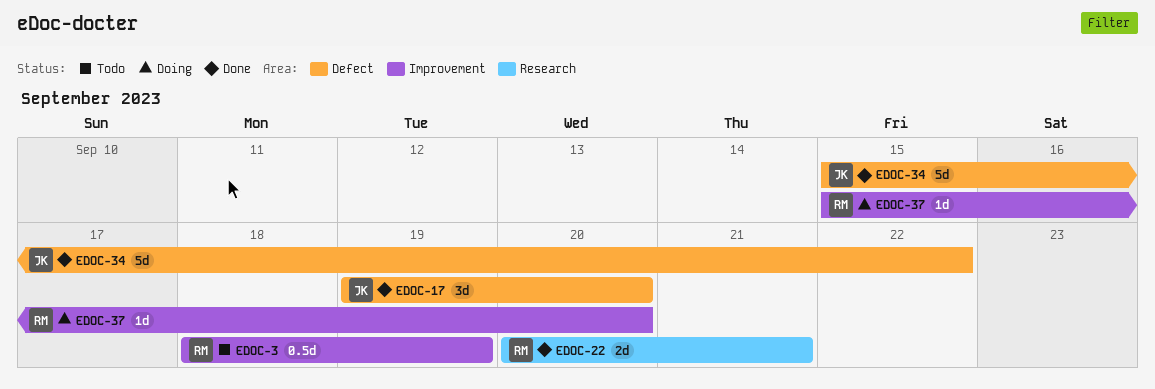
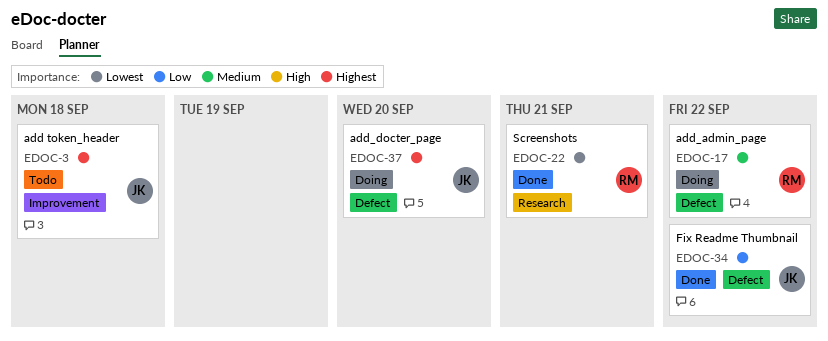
EDOC-3, owner: RM -> JK
EDOC-3, due: Sep 19 -> Sep 18
EDOC-17, status: Done -> Doing
EDOC-17, owner: JK -> RM
EDOC-17, due: Sep 20 -> Sep 22
EDOC-37, owner: RM -> JK
EDOC-37, label: Improvement -> Defect

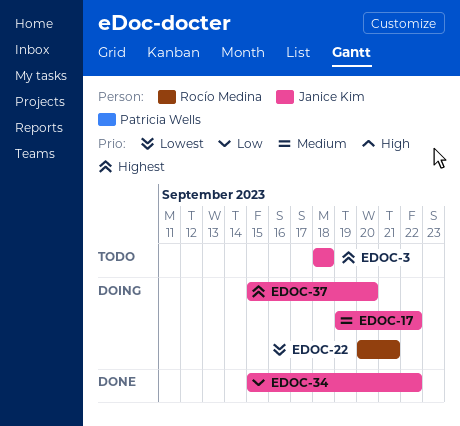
EDOC-17, owner: Rocío Medina -> Janice Kim
EDOC-22, status: Done -> Doing

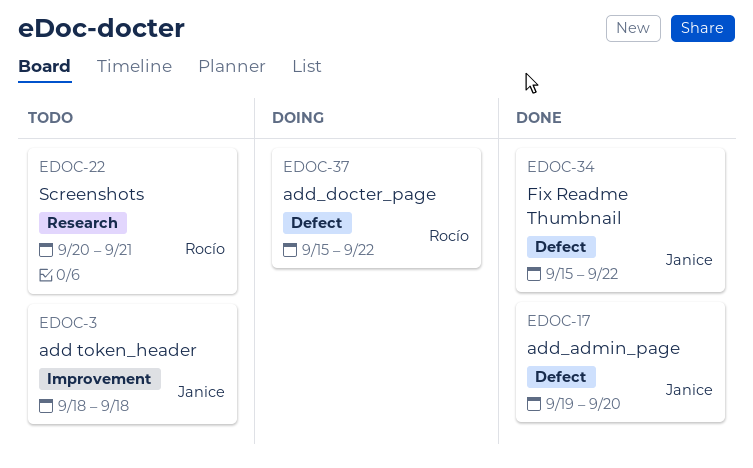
EDOC-17, status: Doing -> Done
EDOC-17, due: Sep 22 -> Sep 20
EDOC-22, status: Doing -> Todo
EDOC-37, owner: Janice Kim -> Rocío Medina
EDOC-37, due: Sep 20 -> Sep 22

